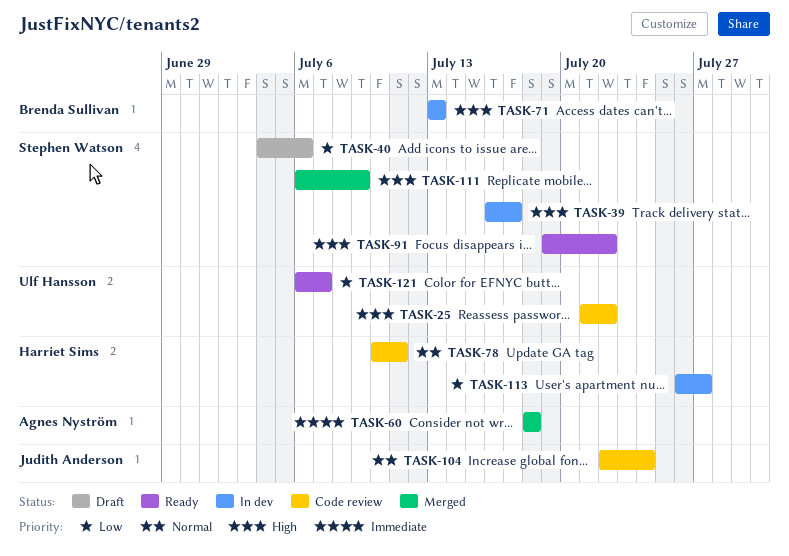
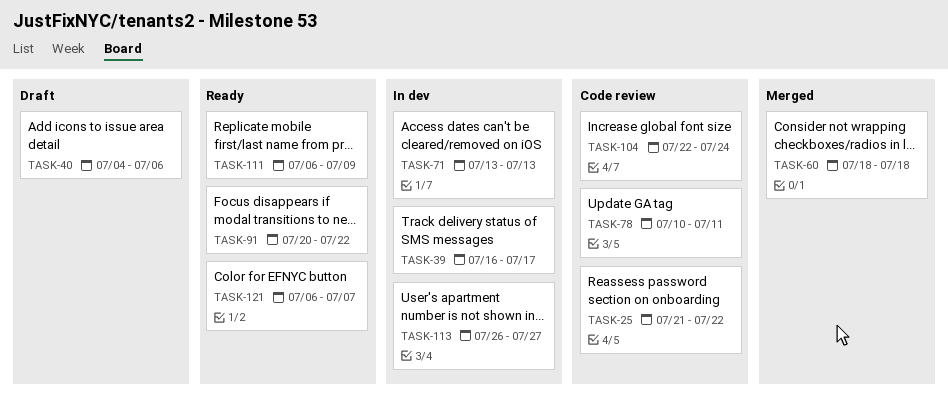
TASK-91, start: Jul 19 -> Jul 20
TASK-111, status: Merged -> Ready

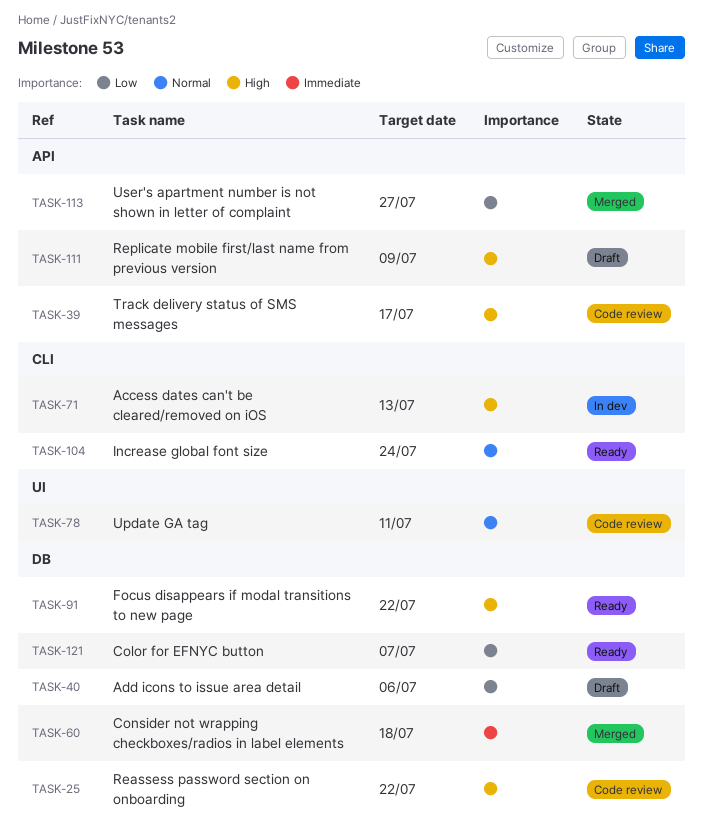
TASK-39, status: In dev -> Code review
TASK-104, status: Code review -> Ready
TASK-111, status: Ready -> Draft
TASK-113, status: In dev -> Merged

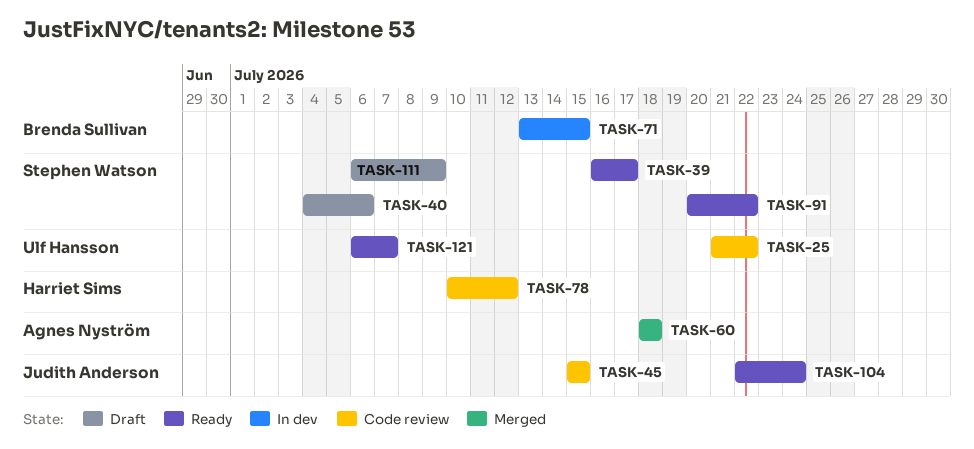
TASK-39, status: Code review -> Ready
TASK-45: none -> present
TASK-71, due: Jul 13 -> Jul 15
TASK-78, due: Jul 11 -> Jul 12
TASK-113: present -> none

